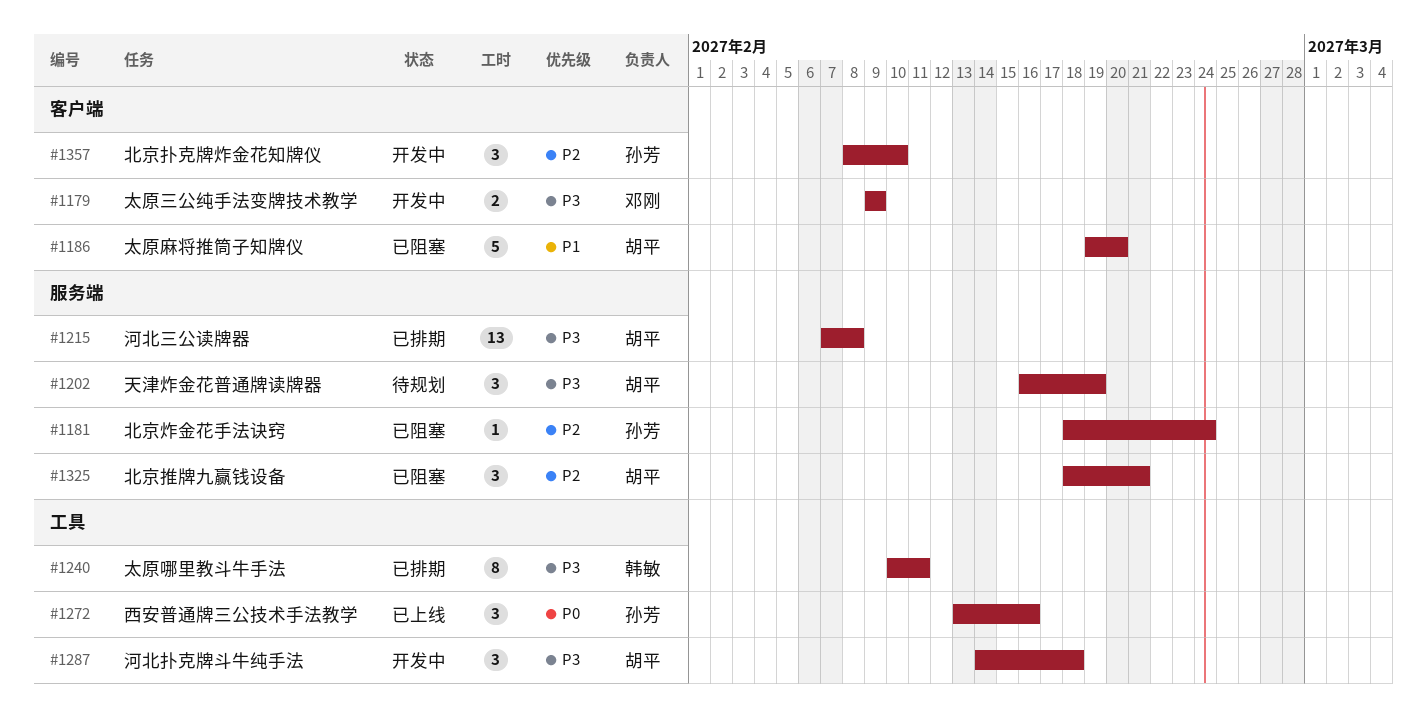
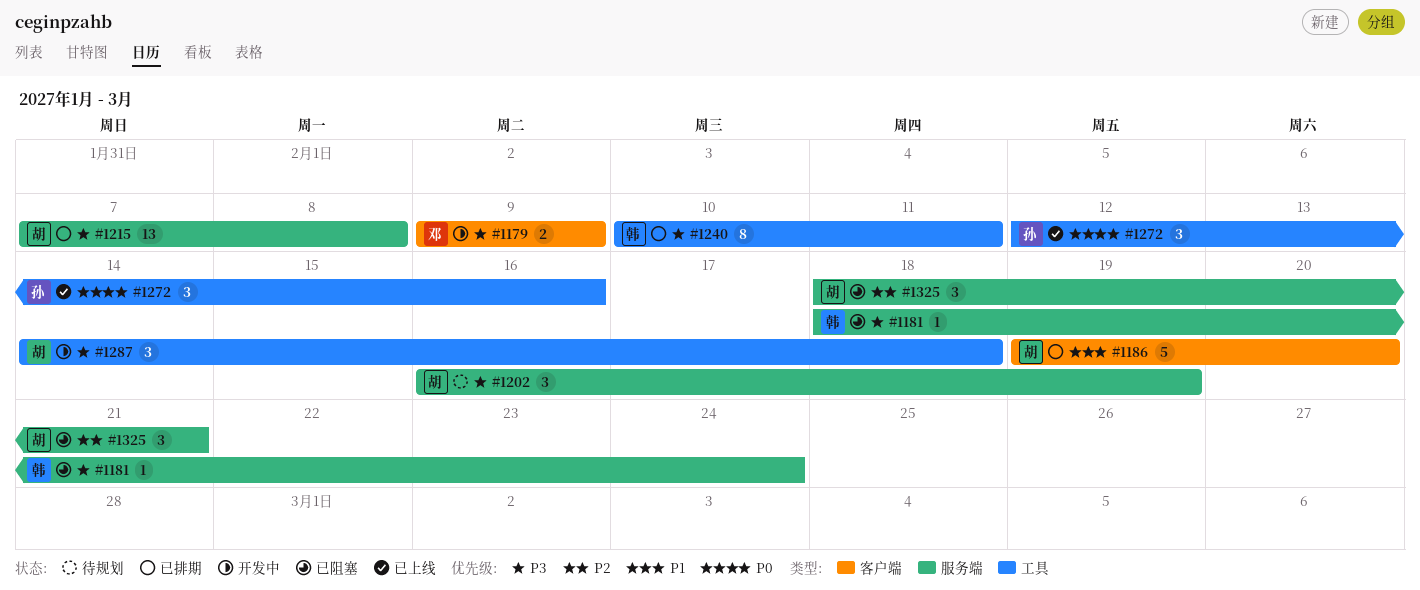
#1181, owner: 孙芳 -> 韩敏
#1181, priority: P2 -> P3
#1186, status: 已阻塞 -> 已排期
#1272, start: Feb 13 -> Feb 12
#1357: present -> none

